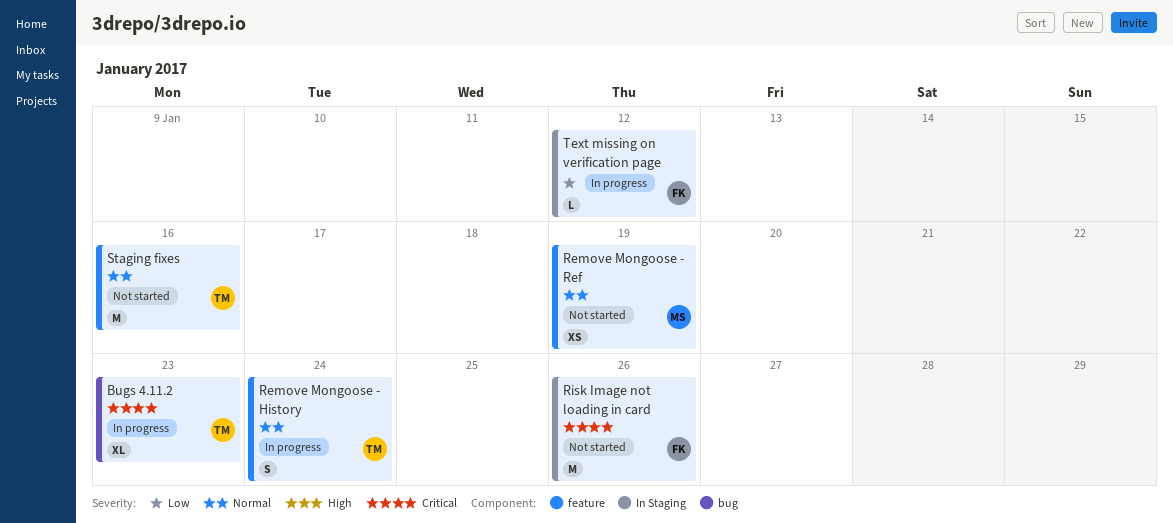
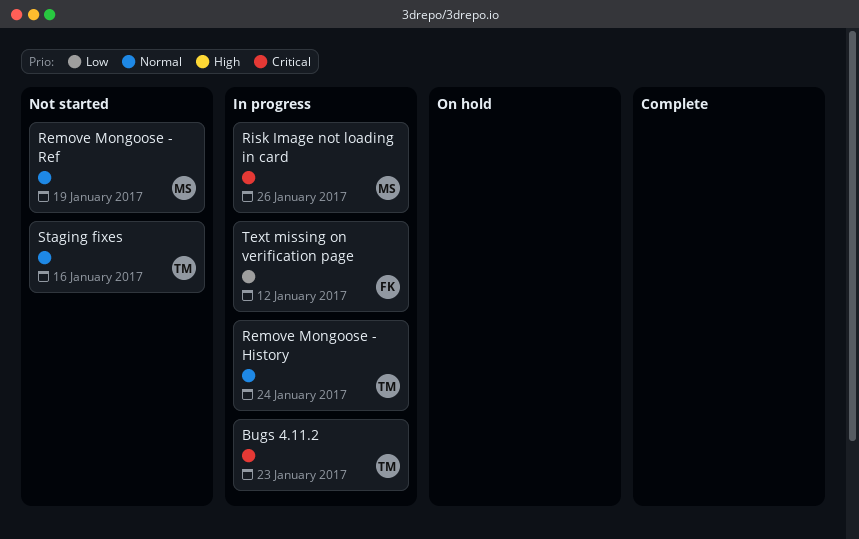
Risk Image not loading in card, status: Not started -> In progress
Risk Image not loading in card, owner: FK -> MS

